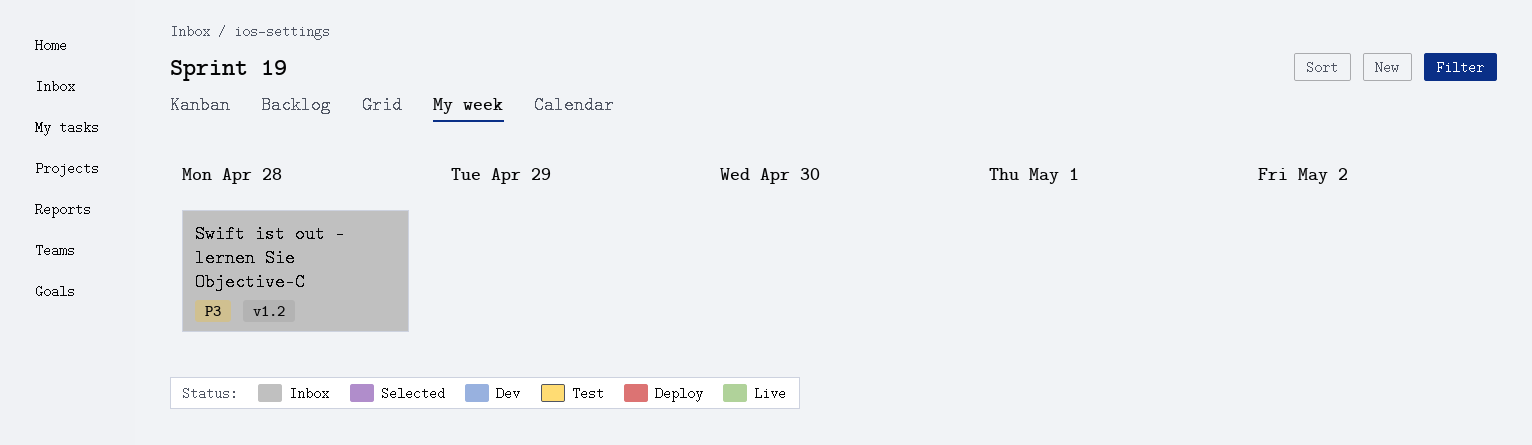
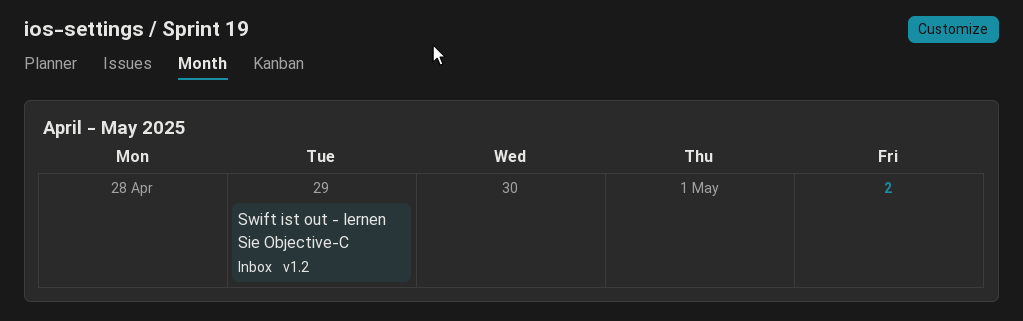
Swift ist out - lernen Sie Objective-C, due: Apr 28 -> Apr 29

